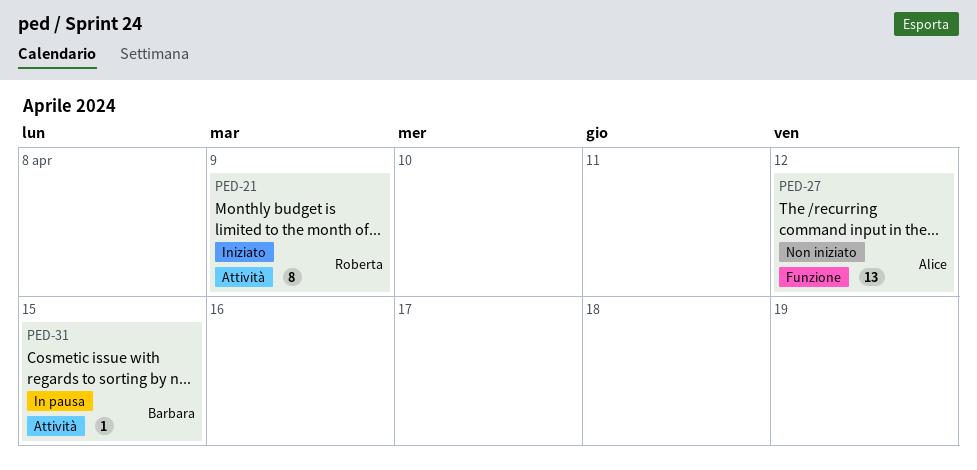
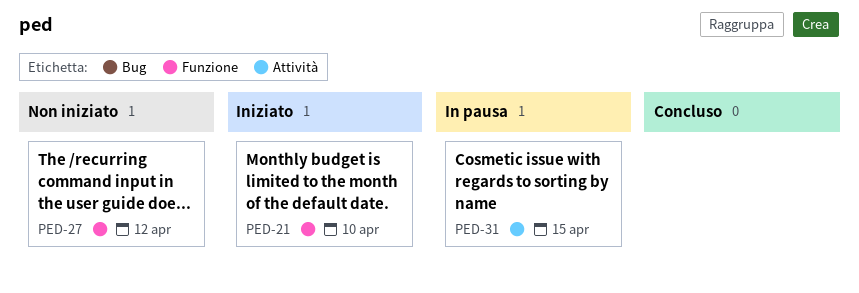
PED-21, label: Attività -> Funzione
PED-21, due: Apr 9 -> Apr 10

